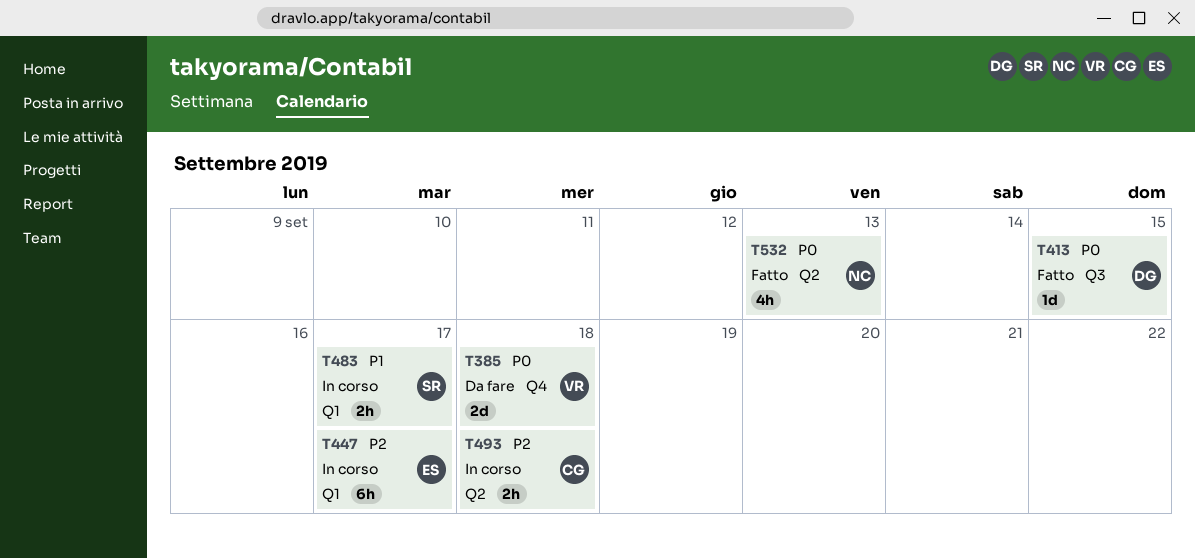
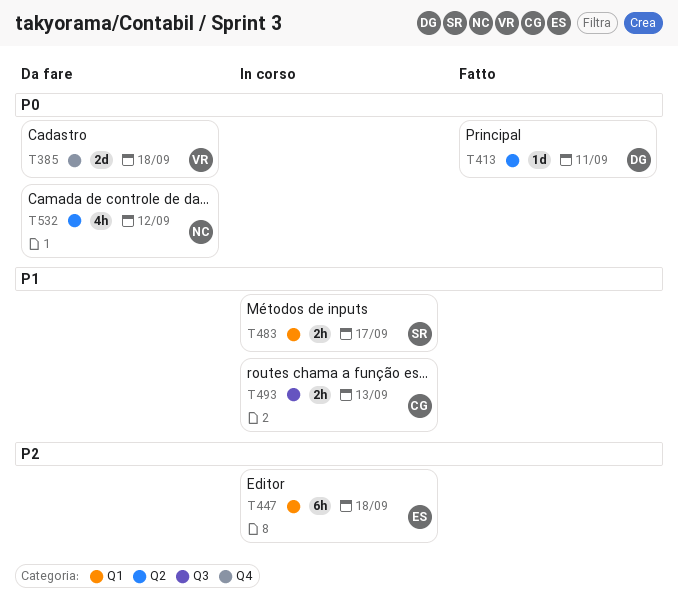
T413, label: Q3 -> Q2
T413, due: Sep 15 -> Sep 11
T447, due: Sep 17 -> Sep 18
T493, priority: P2 -> P1
T493, label: Q2 -> Q3
T493, due: Sep 18 -> Sep 13
T532, status: Fatto -> Da fare
T532, due: Sep 13 -> Sep 12

